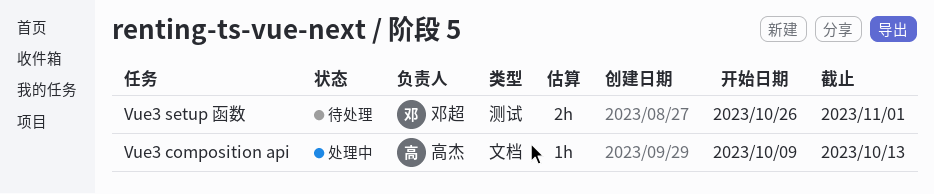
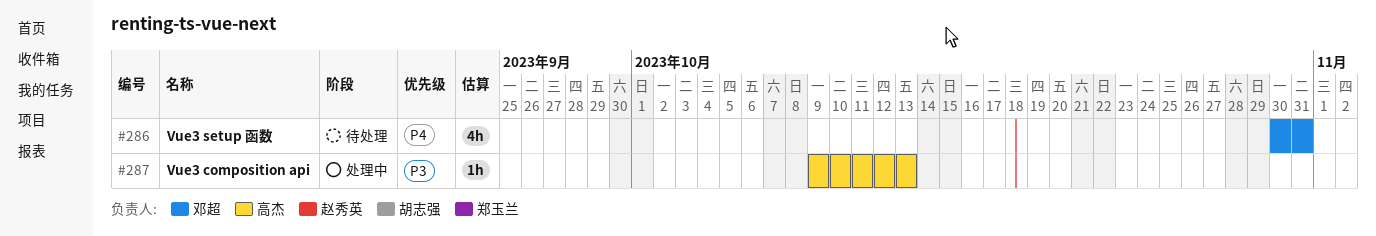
Vue3 setup 函数, estimate: 2h -> 4h
Vue3 setup 函数, start: Oct 26 -> Oct 30
Vue3 setup 函数, due: Nov 1 -> Oct 31

